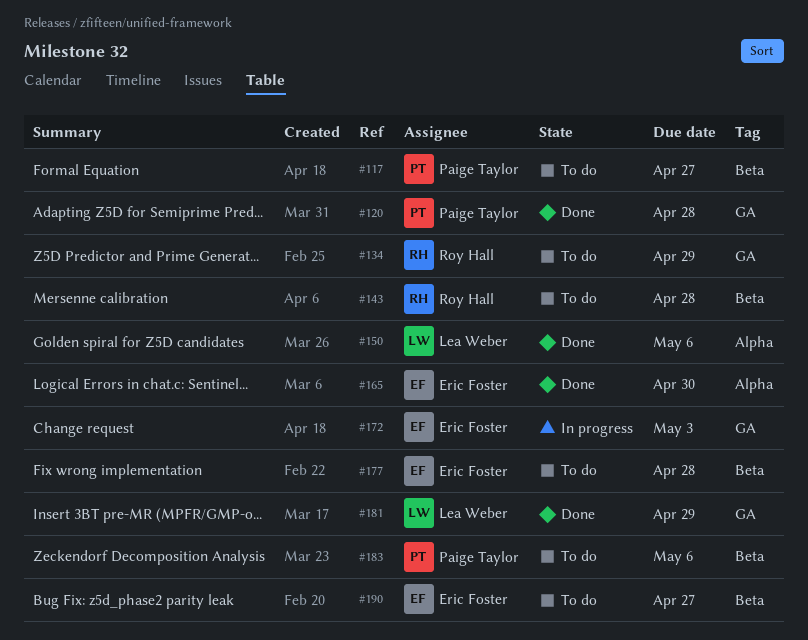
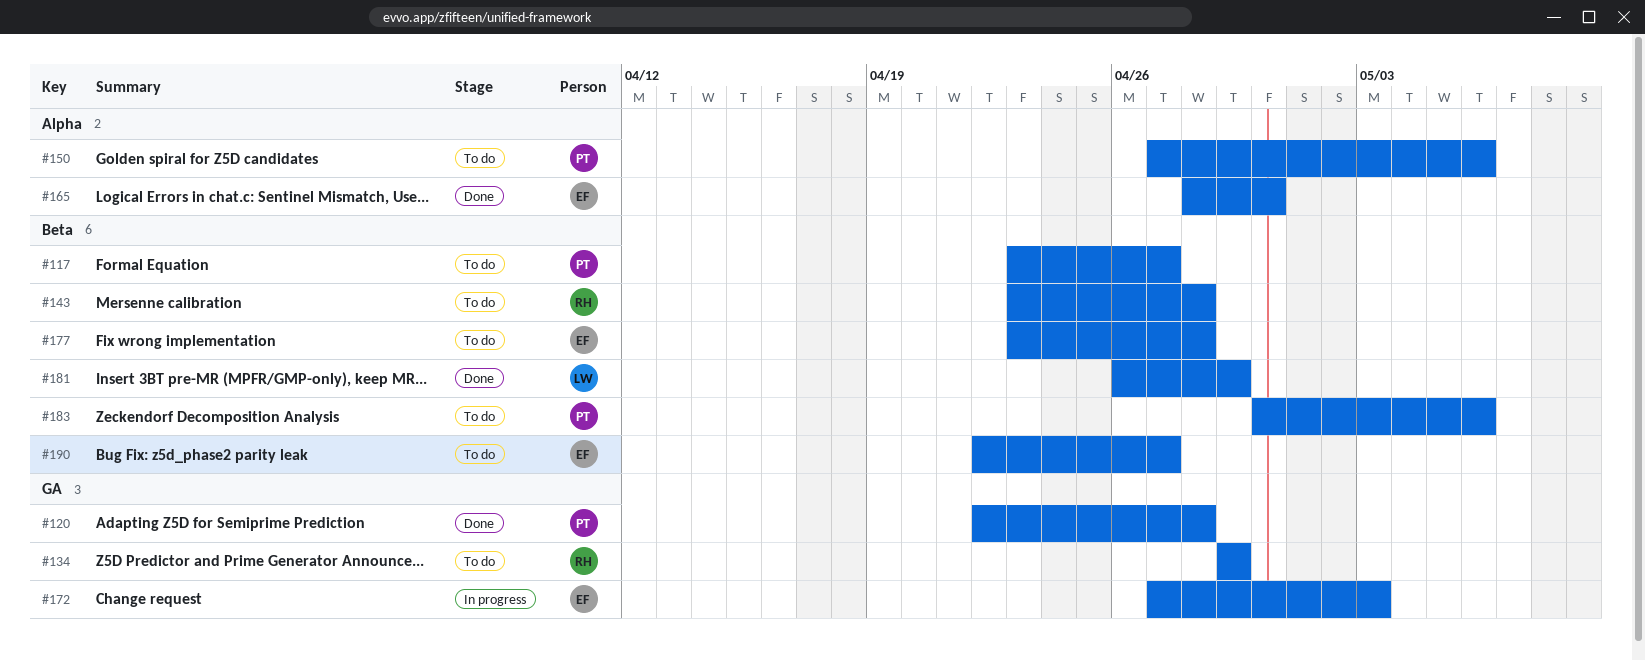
#150, status: Done -> To do
#150, owner: Lea Weber -> Paige Taylor
#181, label: GA -> Beta

